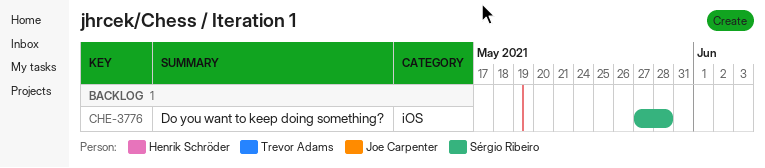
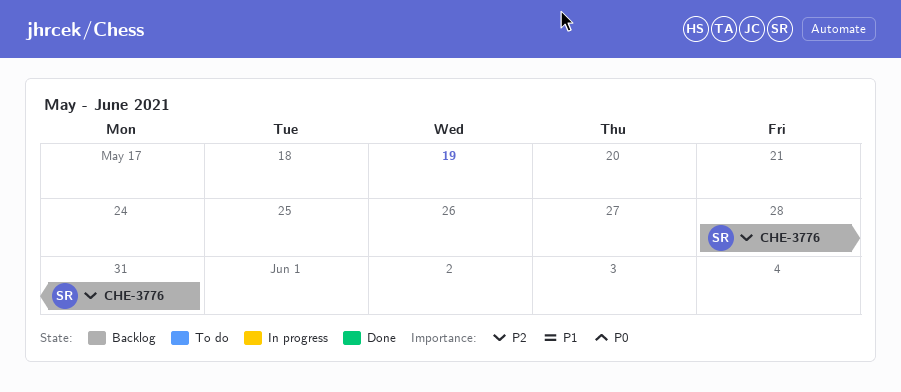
CHE-3776, start: May 27 -> May 28
CHE-3776, due: May 28 -> May 31

